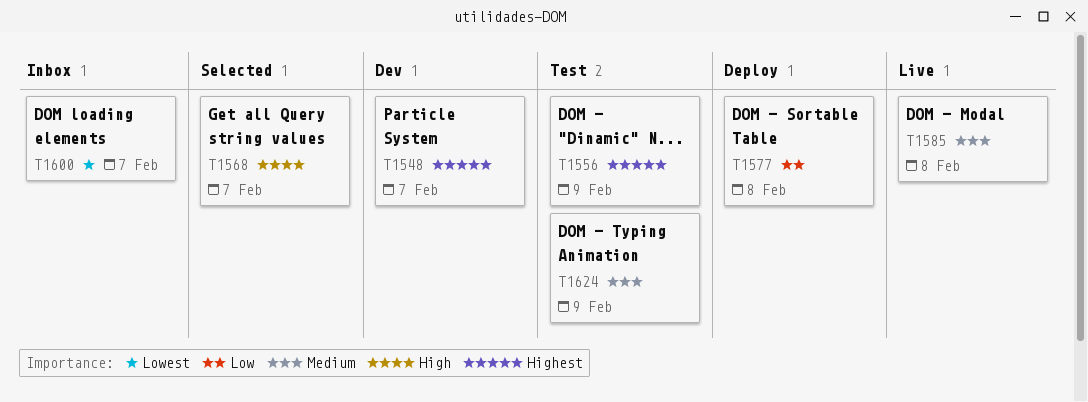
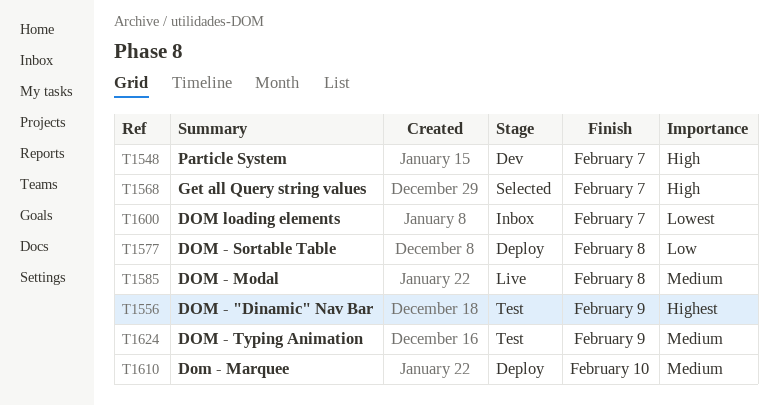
T1548, priority: Highest -> High
T1610: none -> present

